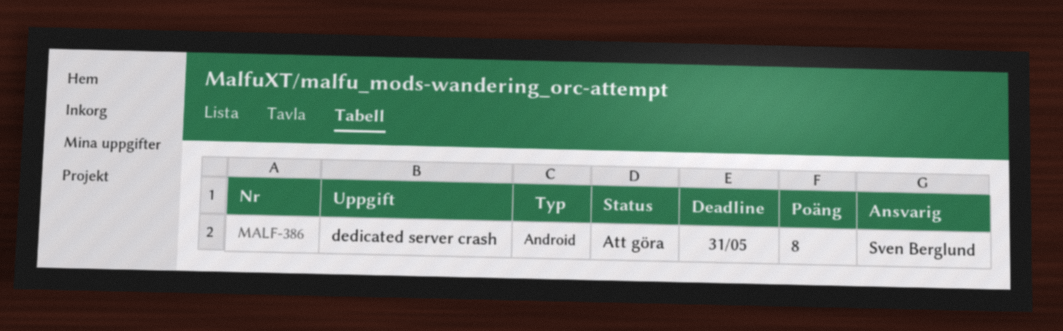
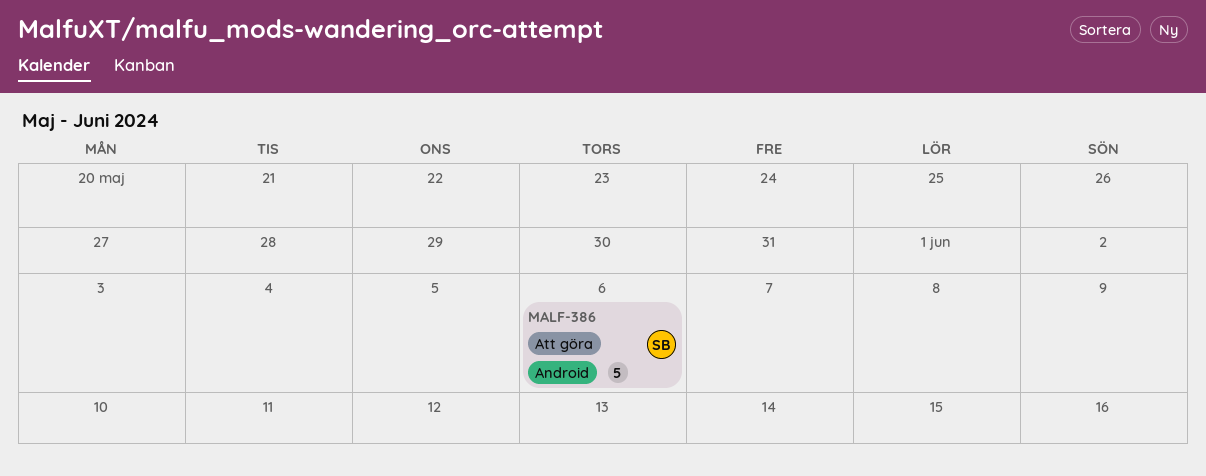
MALF-386, estimate: 8 -> 5
MALF-386, due: May 31 -> Jun 6

